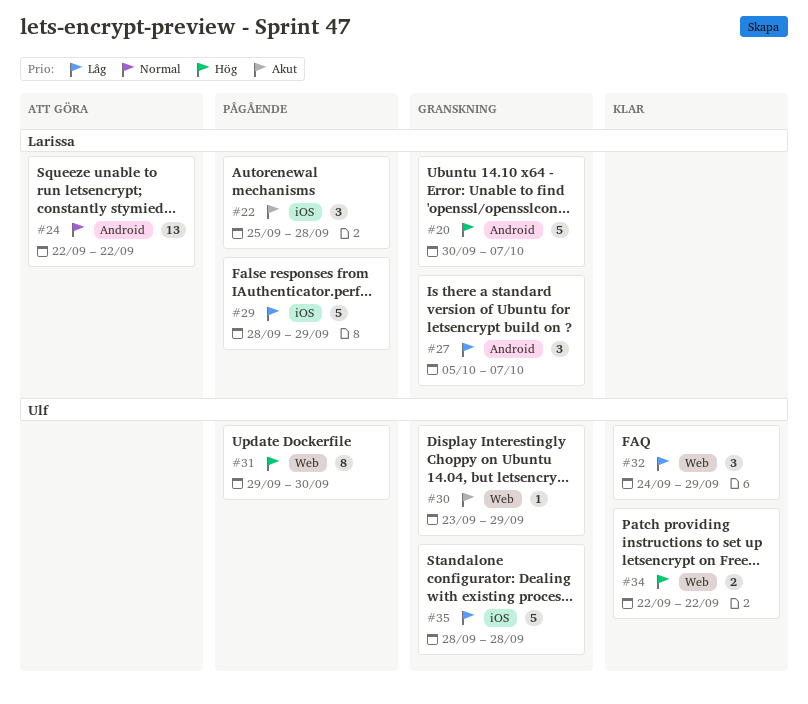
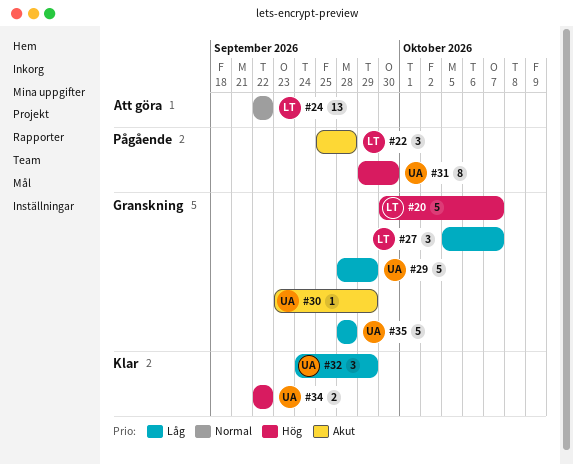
#29, status: Pågående -> Granskning
#29, owner: Larissa -> Ulf

